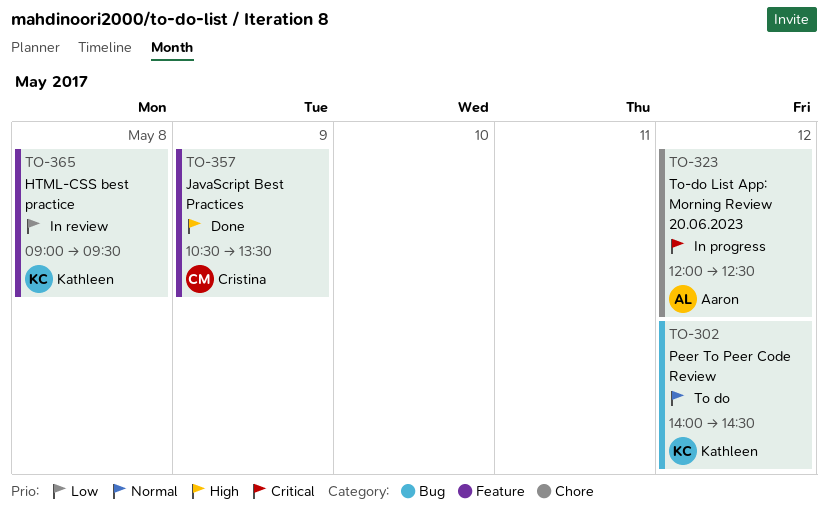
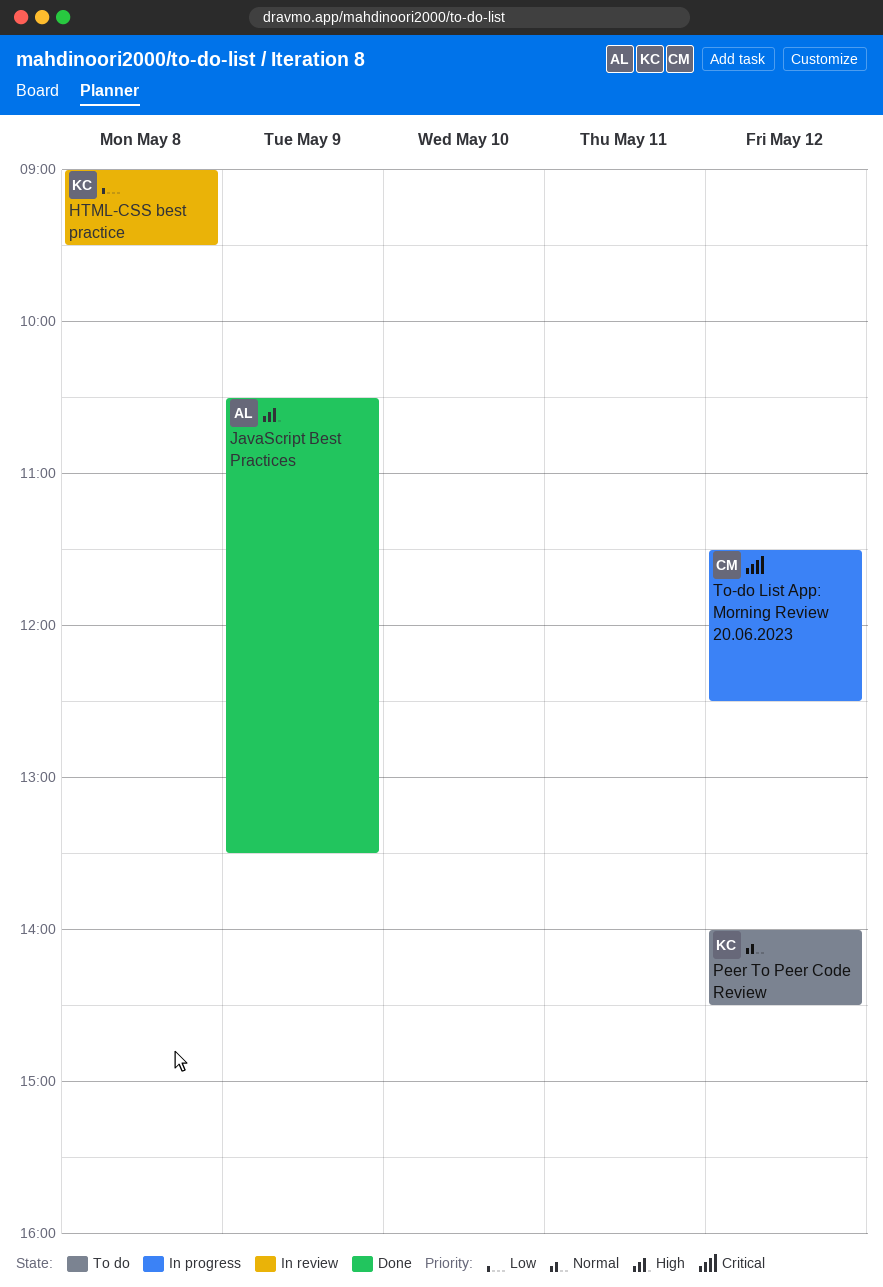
JavaScript Best Practices, owner: Cristina -> Aaron
To-do List App: Morning Review 20.06.2023, owner: Aaron -> Cristina
To-do List App: Morning Review 20.06.2023, begins: 12:00 -> 11:30

